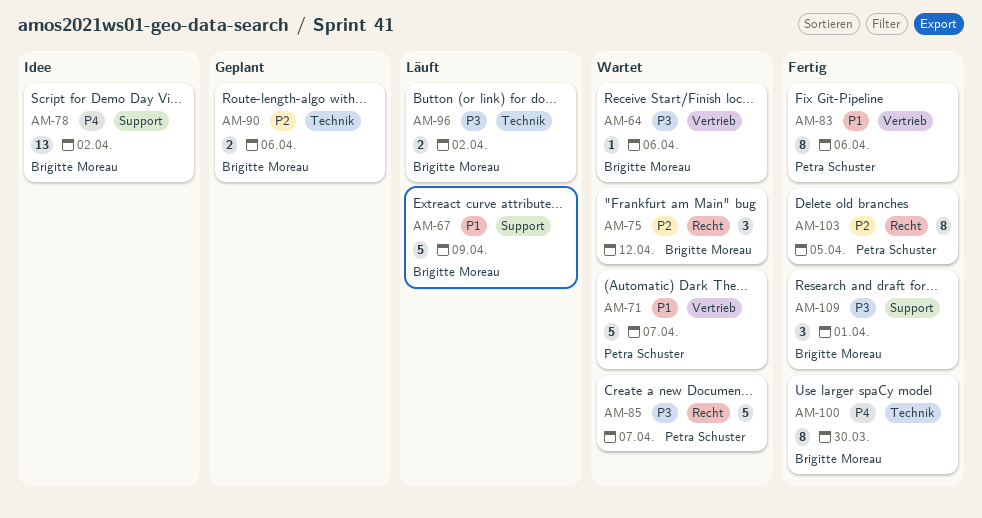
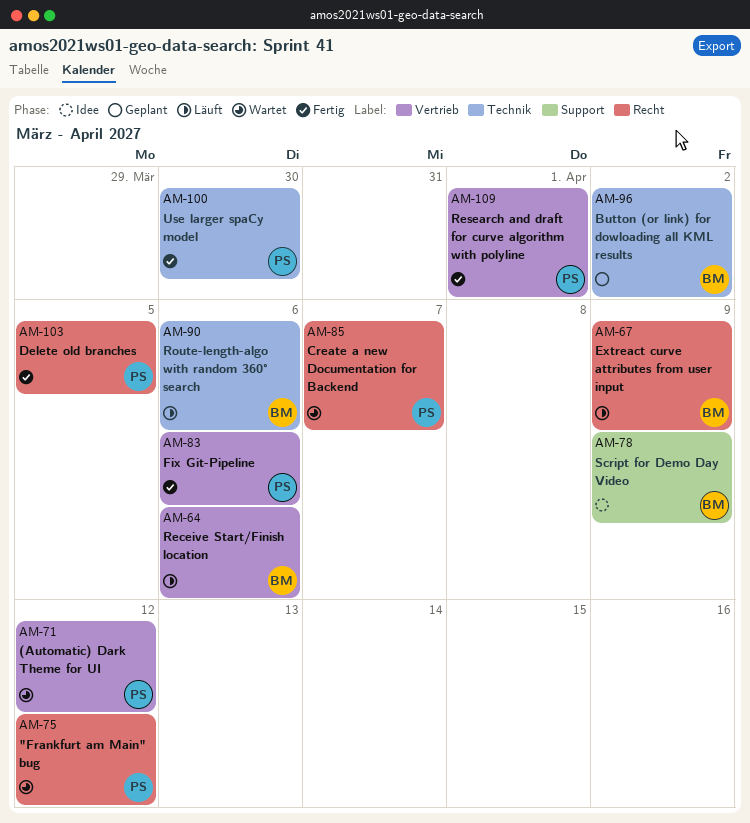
AM-64, status: Wartet -> Läuft
AM-67, label: Support -> Recht
AM-71, due: Apr 7 -> Apr 12
AM-75, owner: Brigitte Moreau -> Petra Schuster
AM-78, due: Apr 2 -> Apr 9
AM-90, status: Geplant -> Läuft
AM-96, status: Läuft -> Geplant
AM-100, owner: Brigitte Moreau -> Petra Schuster
AM-109, owner: Brigitte Moreau -> Petra Schuster
AM-109, label: Support -> Vertrieb

